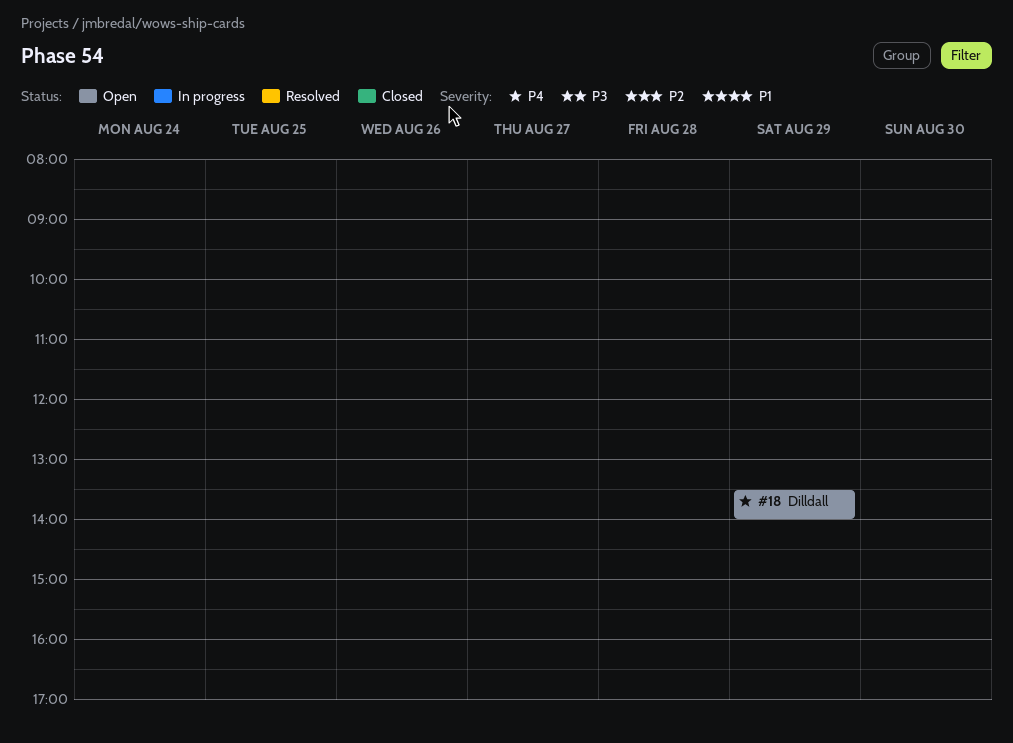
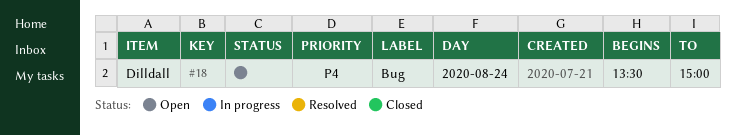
#18, day: Aug 29 -> Aug 24
#18, ends: 14:00 -> 15:00

